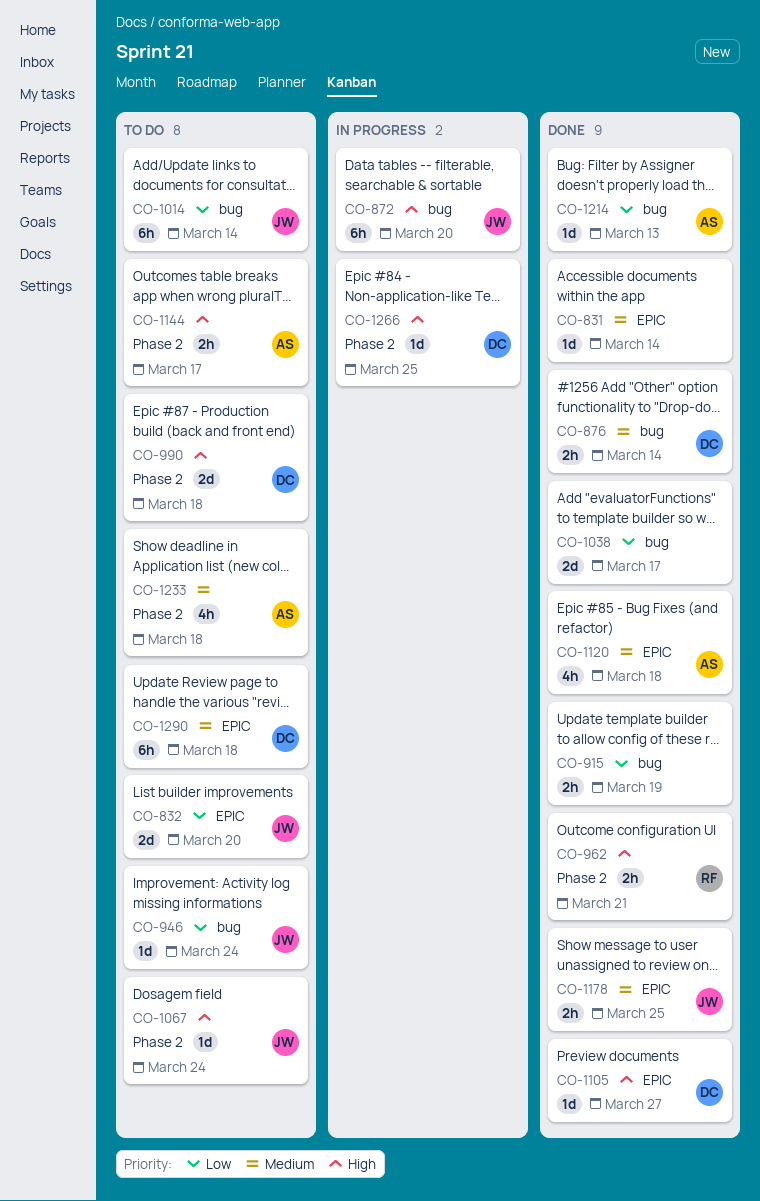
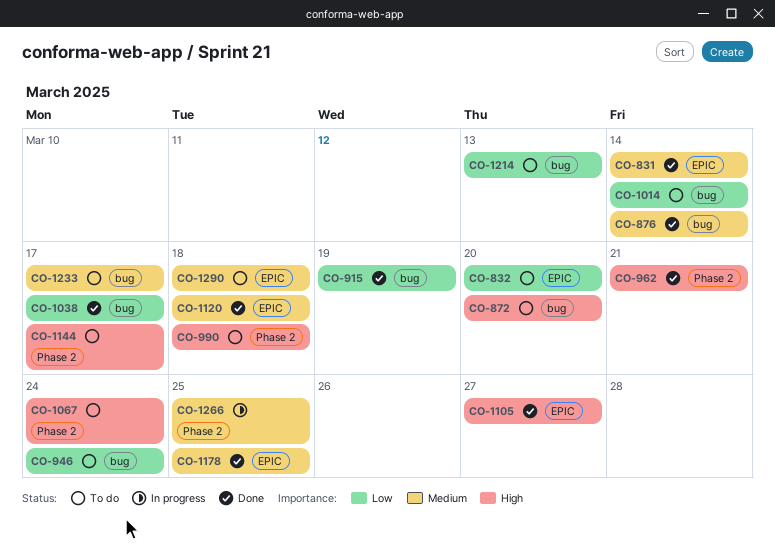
CO-872, status: In progress -> To do
CO-1214, status: Done -> To do
CO-1233, label: Phase 2 -> bug
CO-1233, due: Mar 18 -> Mar 17
CO-1266, priority: High -> Medium

